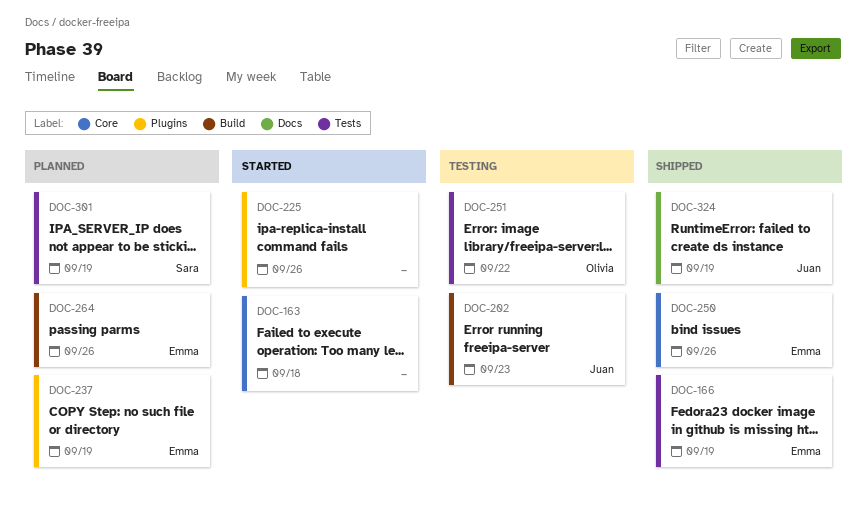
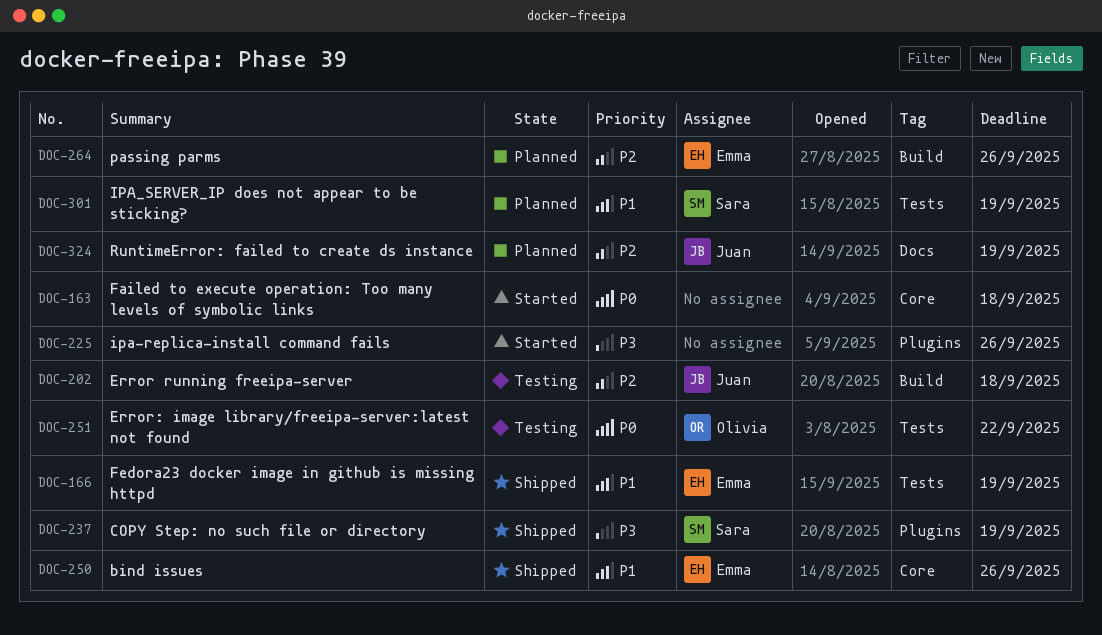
DOC-202, due: Sep 23 -> Sep 18
DOC-237, status: Planned -> Shipped
DOC-237, owner: Emma -> Sara
DOC-324, status: Shipped -> Planned

